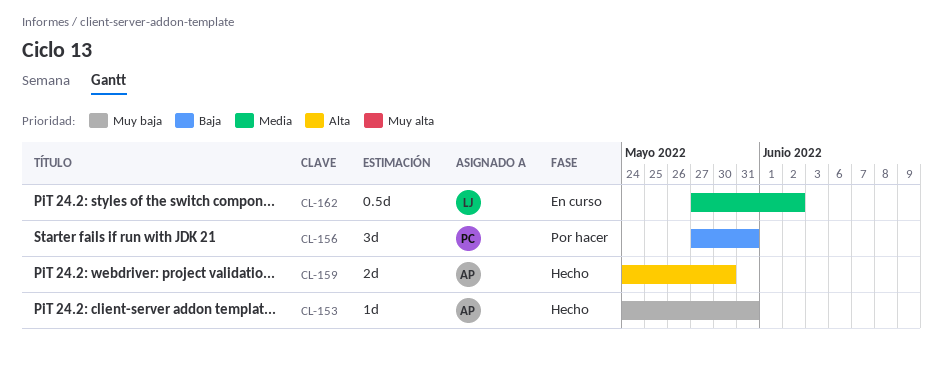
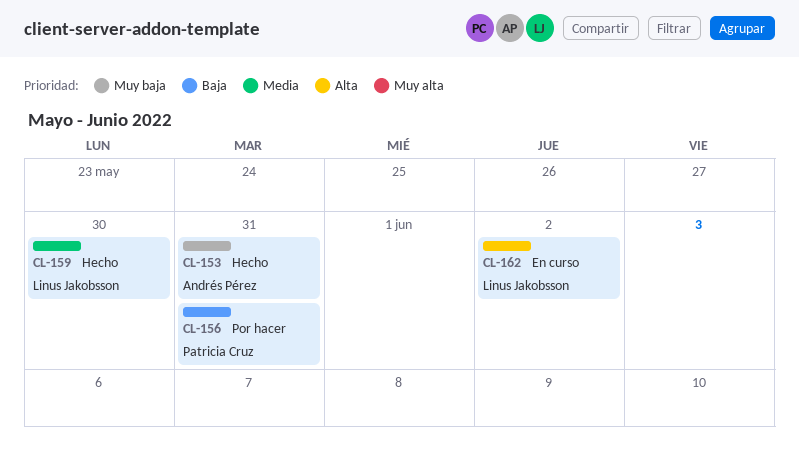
CL-159, owner: Andrés Pérez -> Linus Jakobsson
CL-159, priority: Alta -> Media
CL-162, priority: Media -> Alta

